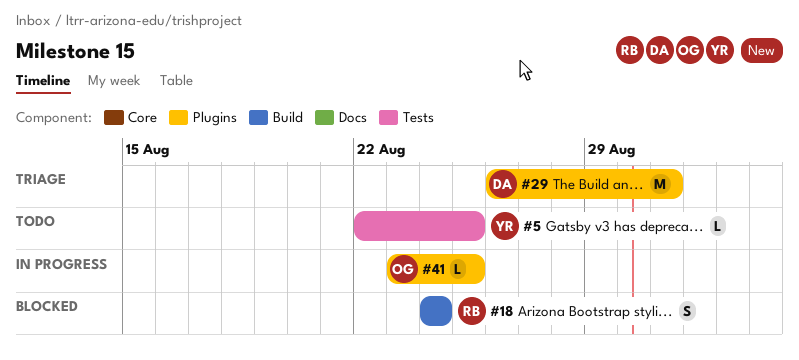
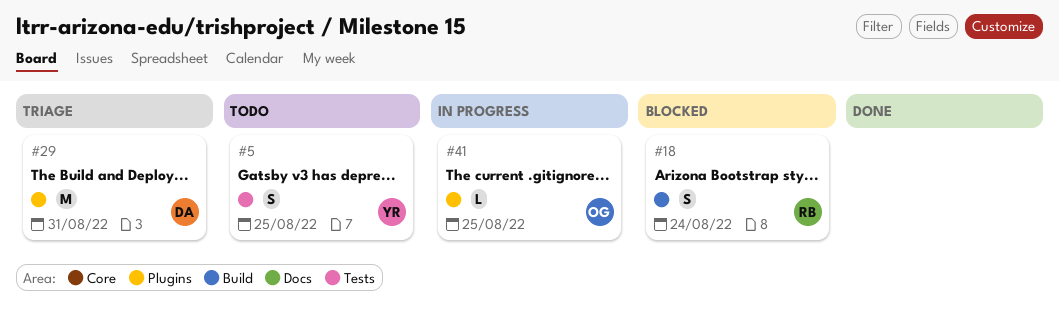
#5, estimate: L -> S

